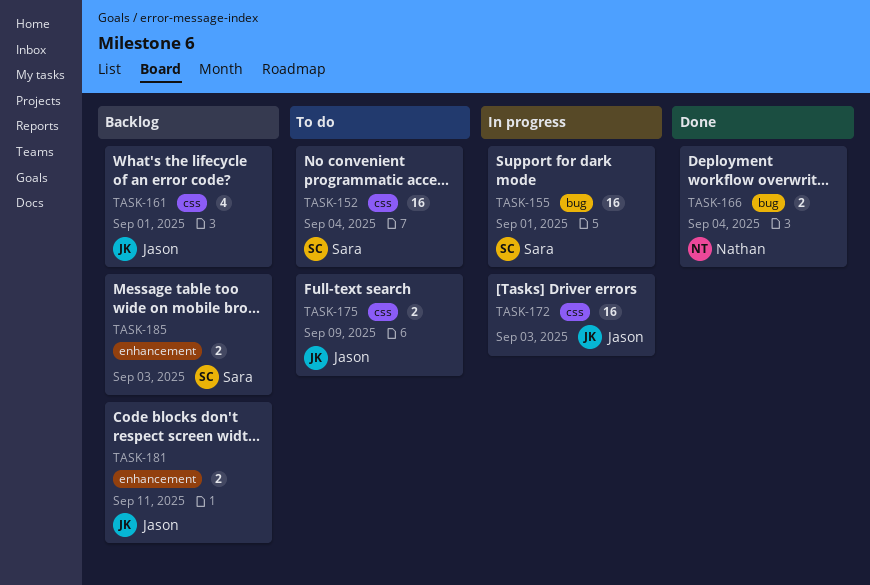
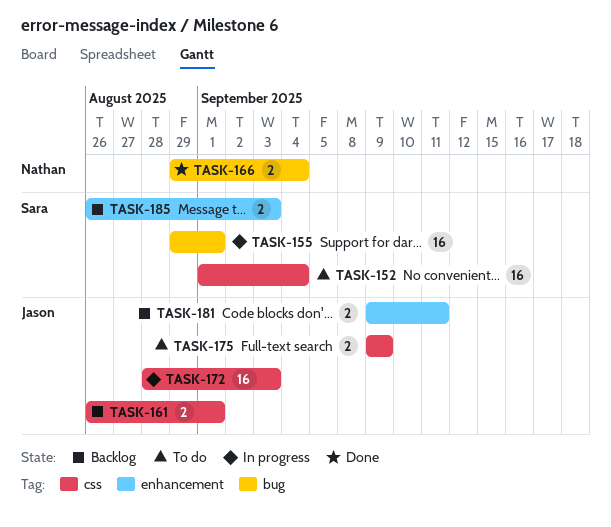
TASK-161, estimate: 4 -> 2

